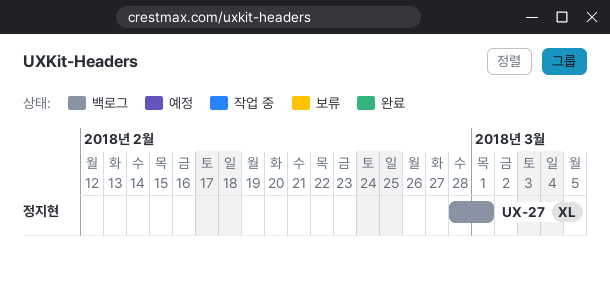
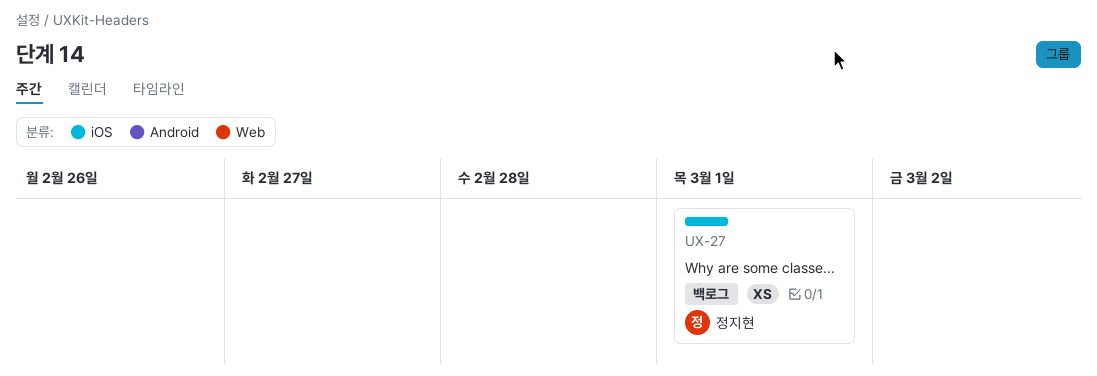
UX-27, estimate: XL -> XS

